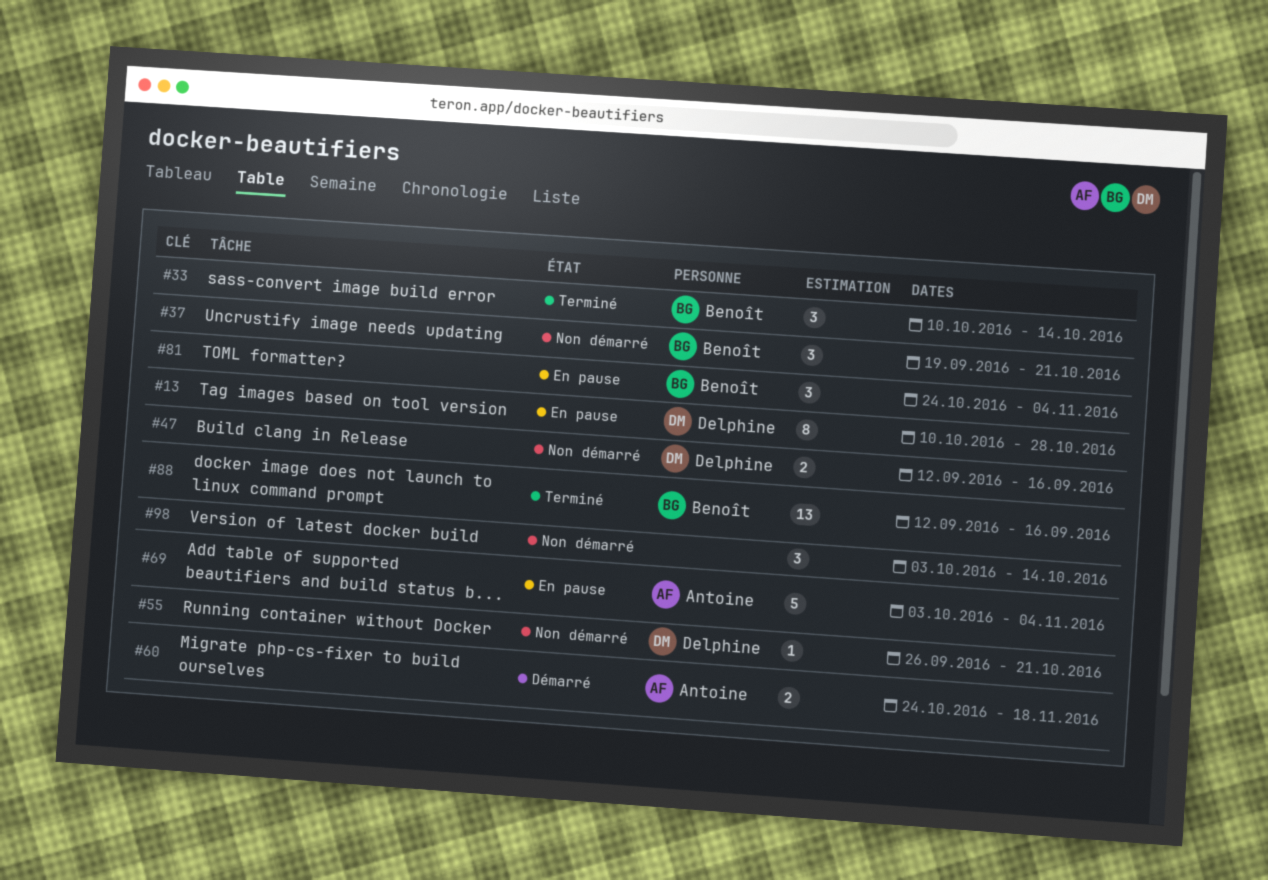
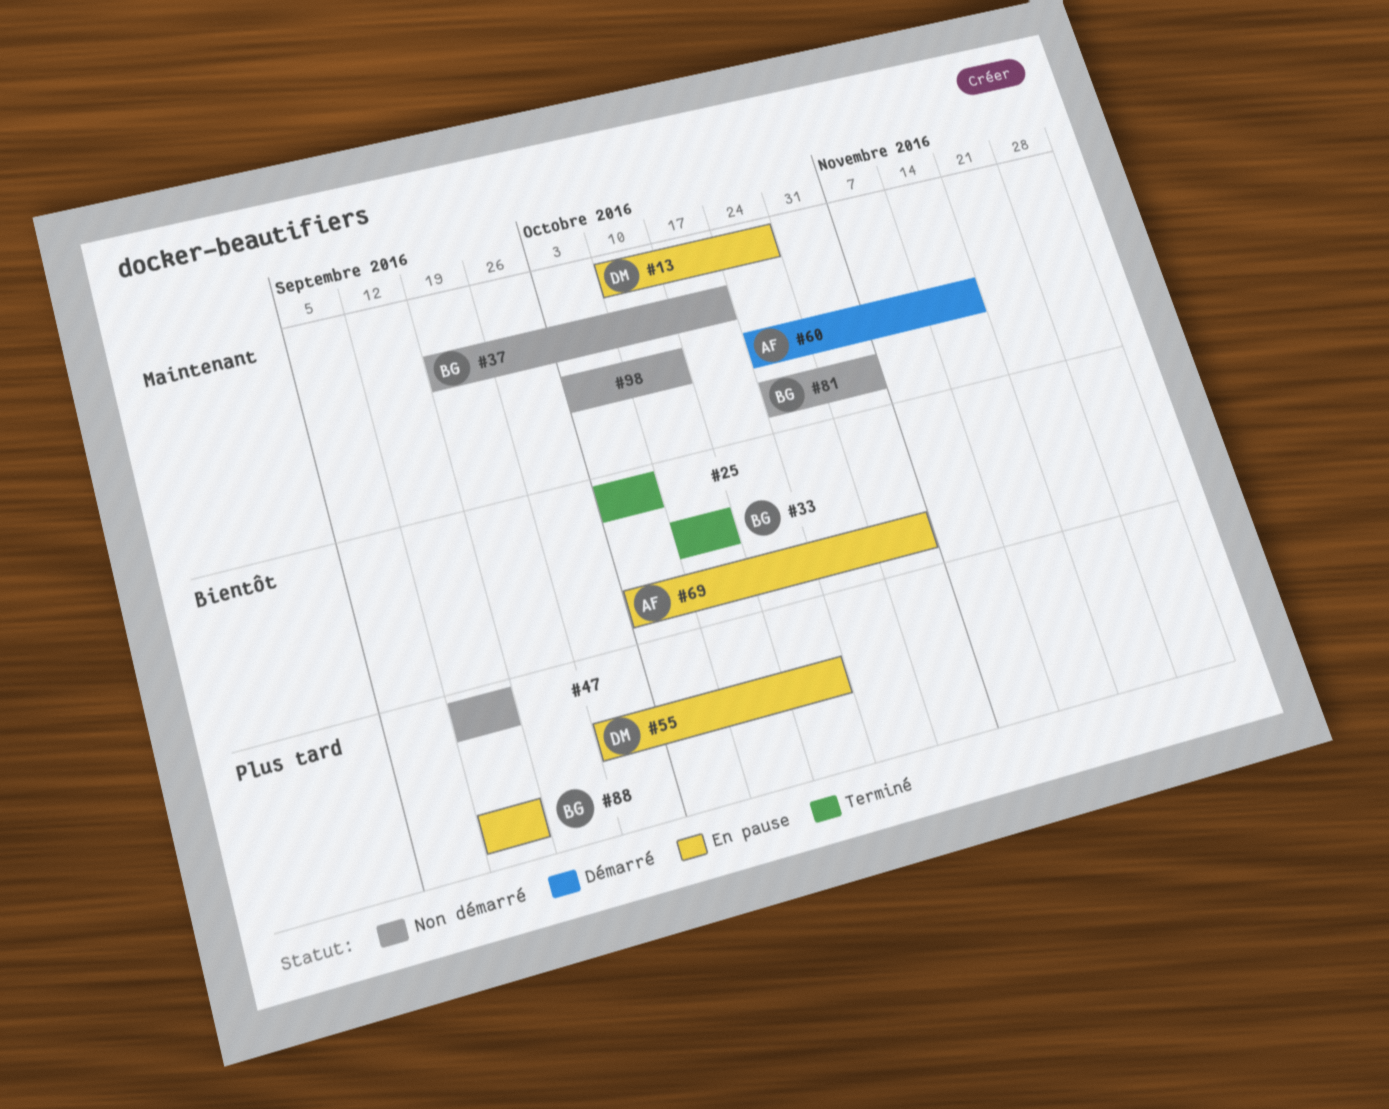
#25: none -> present
#47, owner: Delphine -> none
#55, status: Non démarré -> En pause
#81, status: En pause -> Non démarré
#88, status: Terminé -> En pause

